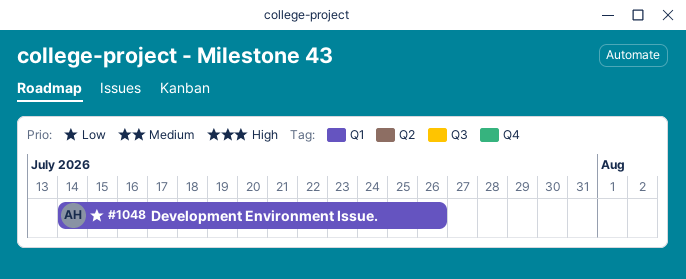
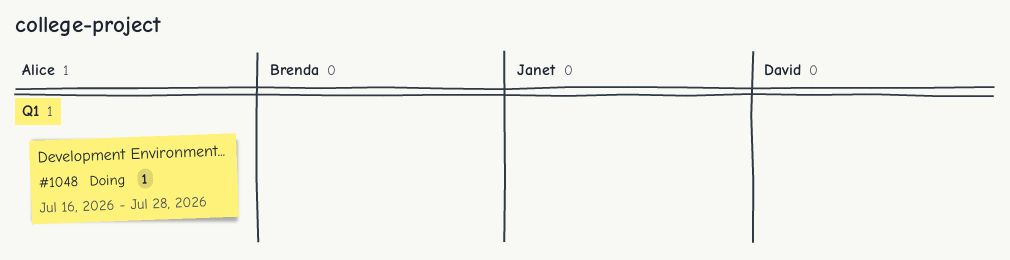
#1048, start: Jul 14 -> Jul 16
#1048, due: Jul 26 -> Jul 28

